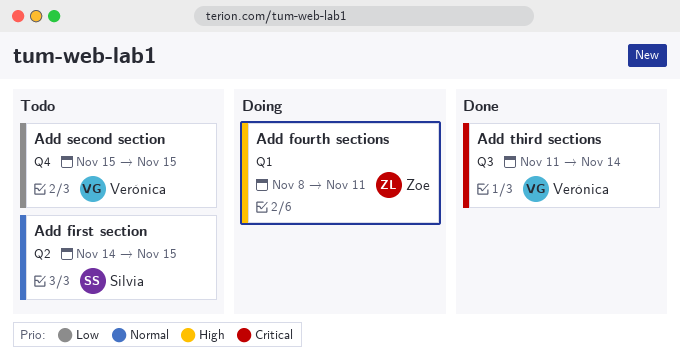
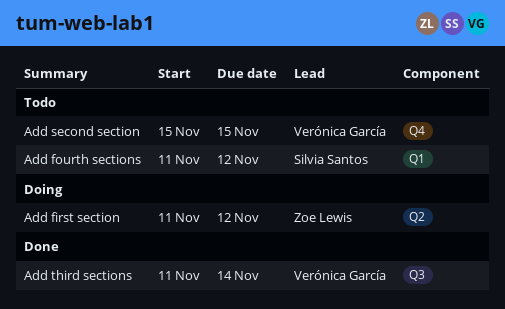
Add first section, status: Todo -> Doing
Add first section, owner: Silvia Santos -> Zoe Lewis
Add first section, start: Nov 14 -> Nov 11
Add first section, due: Nov 15 -> Nov 12
Add fourth sections, status: Doing -> Todo
Add fourth sections, owner: Zoe Lewis -> Silvia Santos
Add fourth sections, start: Nov 8 -> Nov 11
Add fourth sections, due: Nov 11 -> Nov 12

